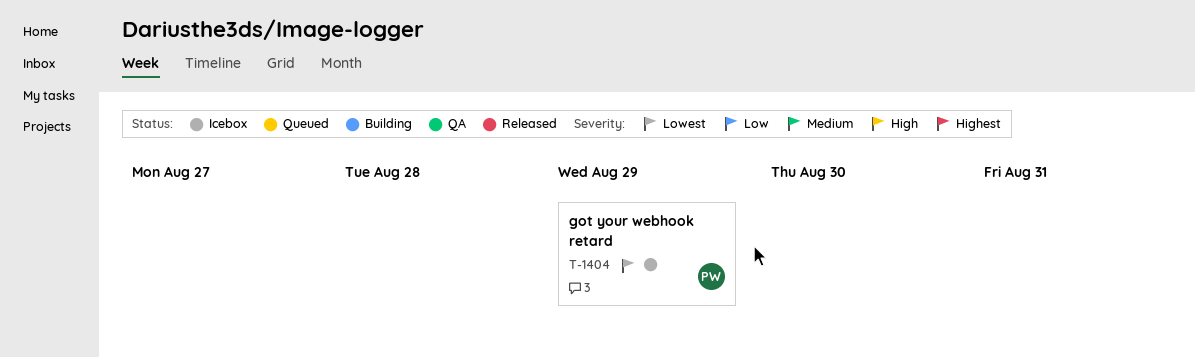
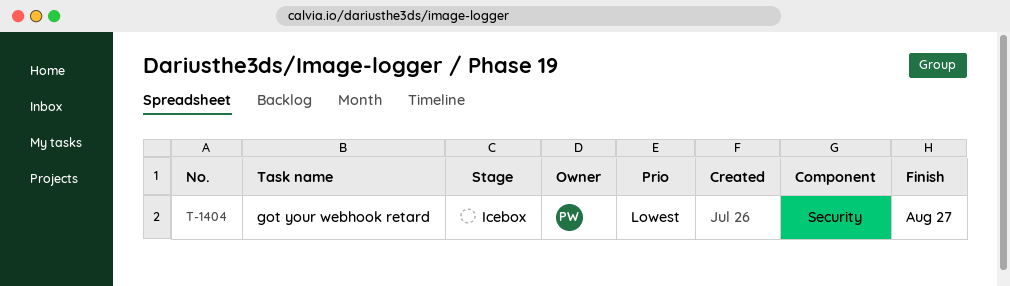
T-1404, due: Aug 29 -> Aug 27

